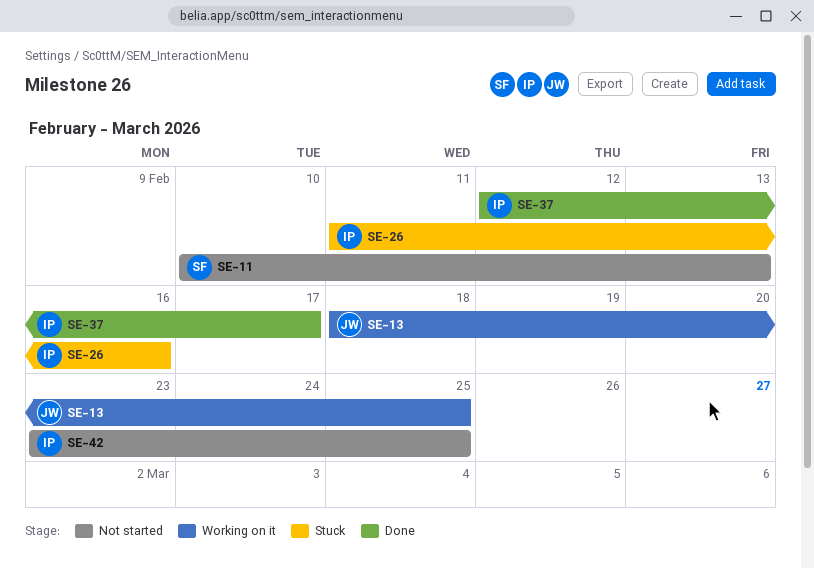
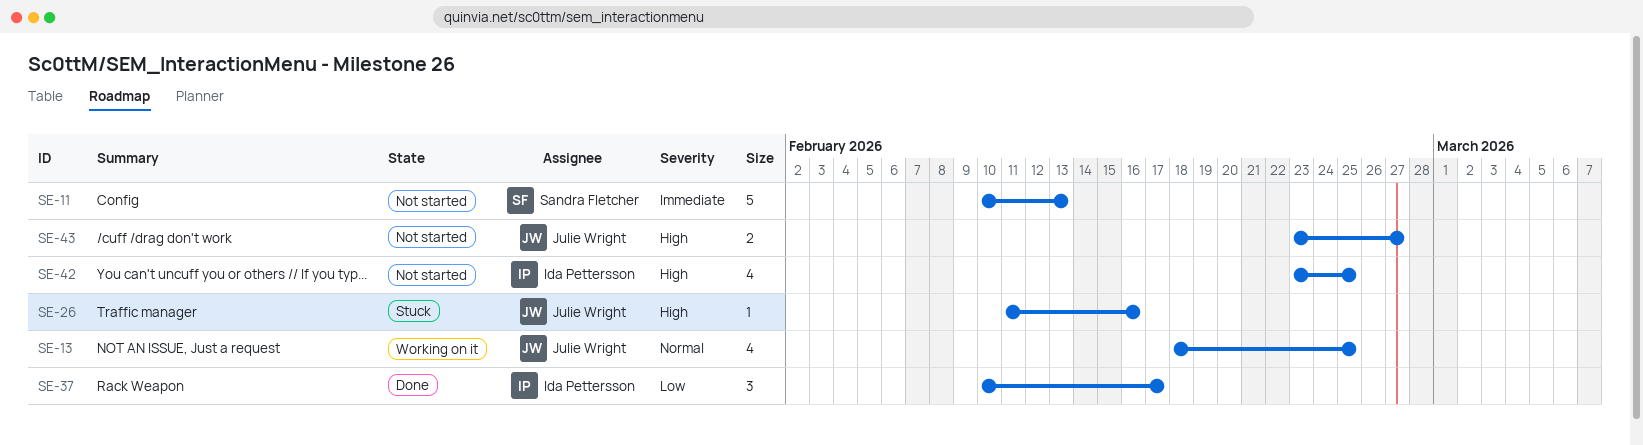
SE-26, owner: Ida Pettersson -> Julie Wright
SE-37, start: Feb 12 -> Feb 10
SE-43: none -> present

